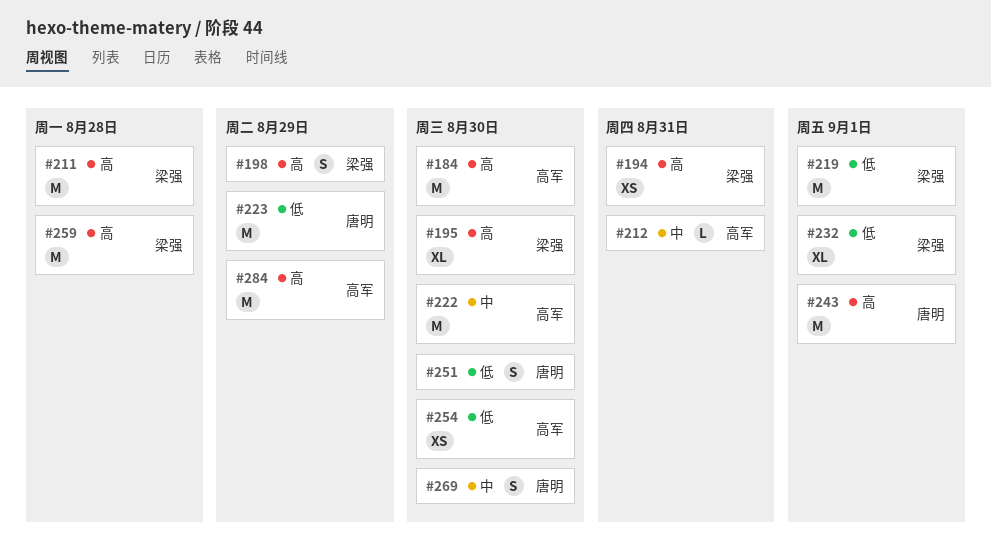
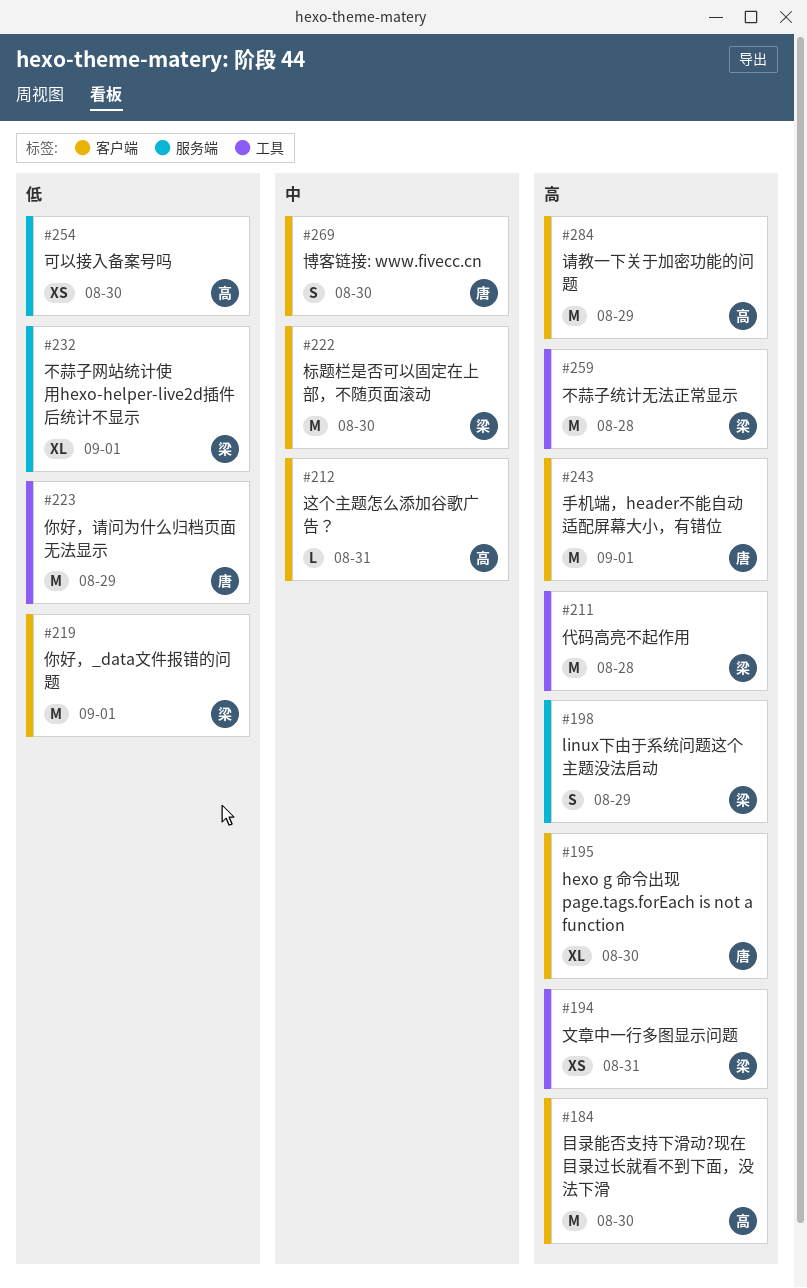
#195, owner: 梁强 -> 唐明
#222, owner: 高军 -> 梁强
#251: present -> none

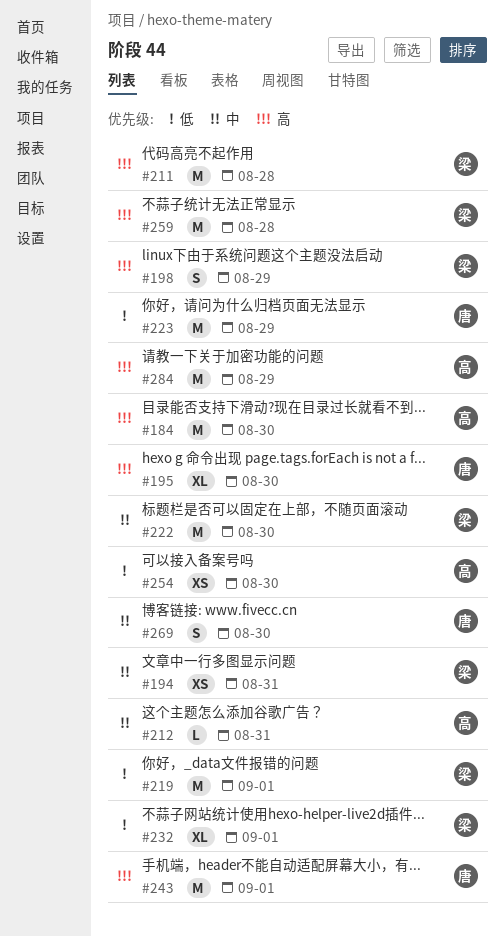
#194, priority: 高 -> 中

